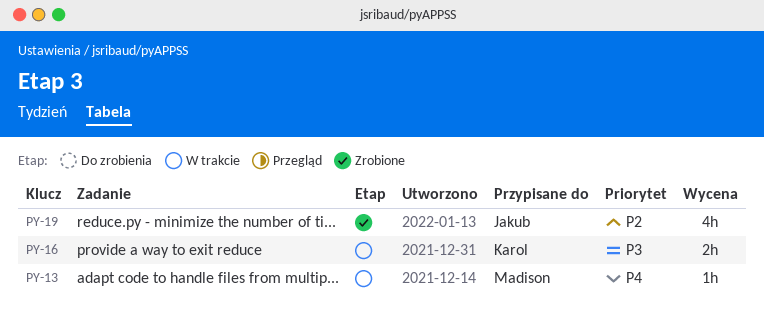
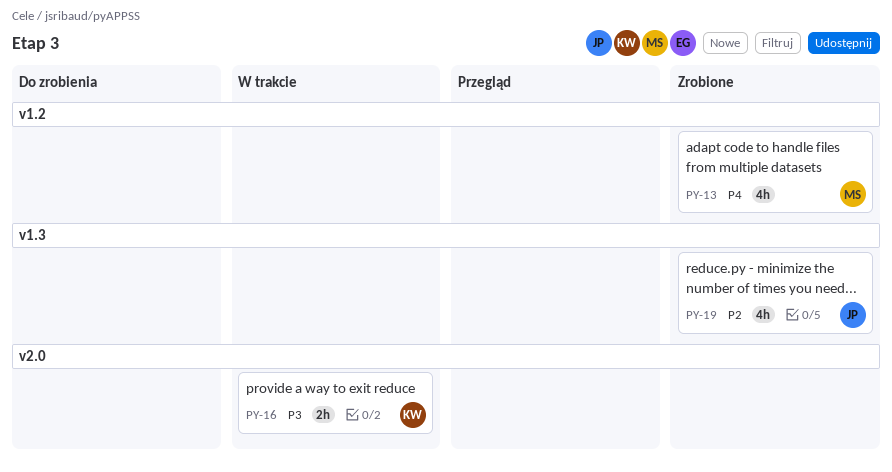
PY-13, status: W trakcie -> Zrobione
PY-13, estimate: 1h -> 4h

